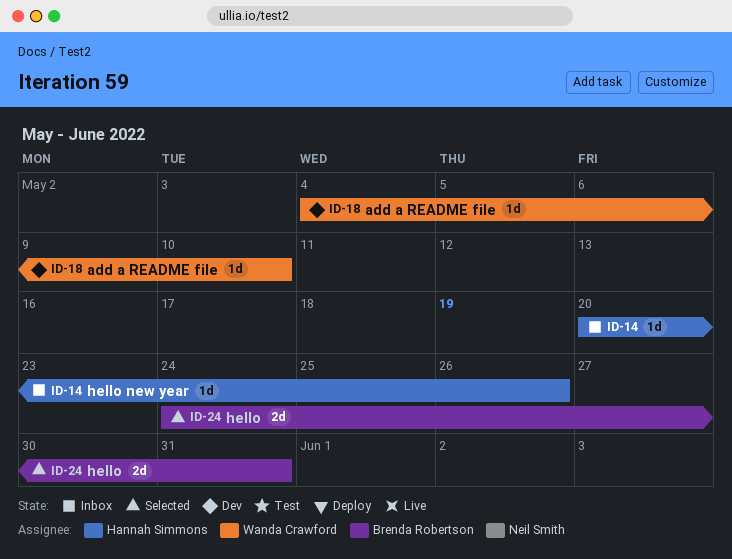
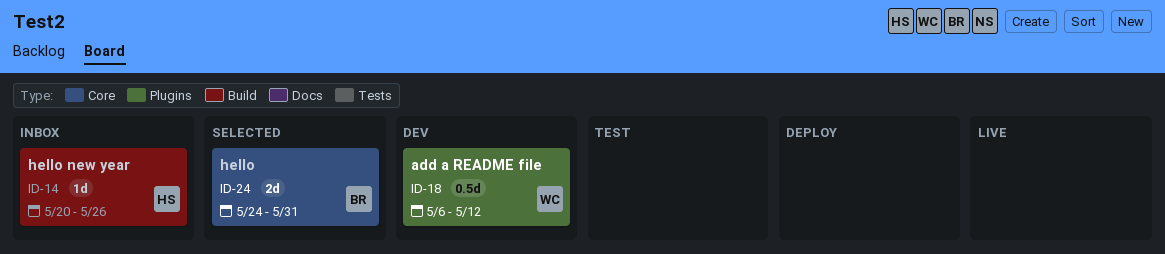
ID-18, estimate: 1d -> 0.5d
ID-18, start: May 4 -> May 6
ID-18, due: May 10 -> May 12

